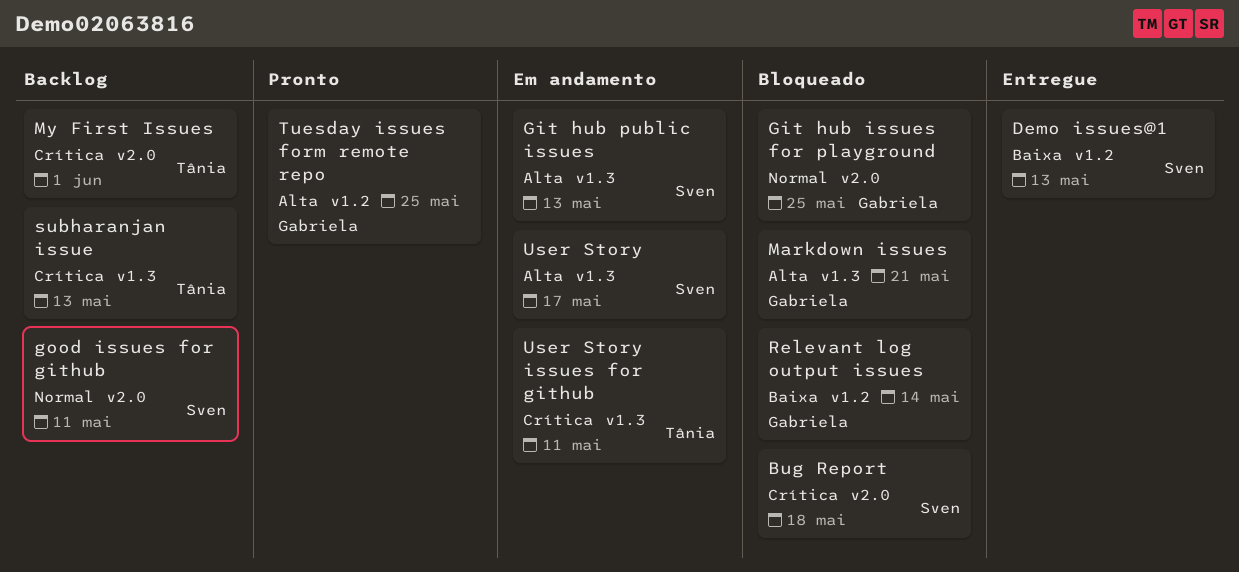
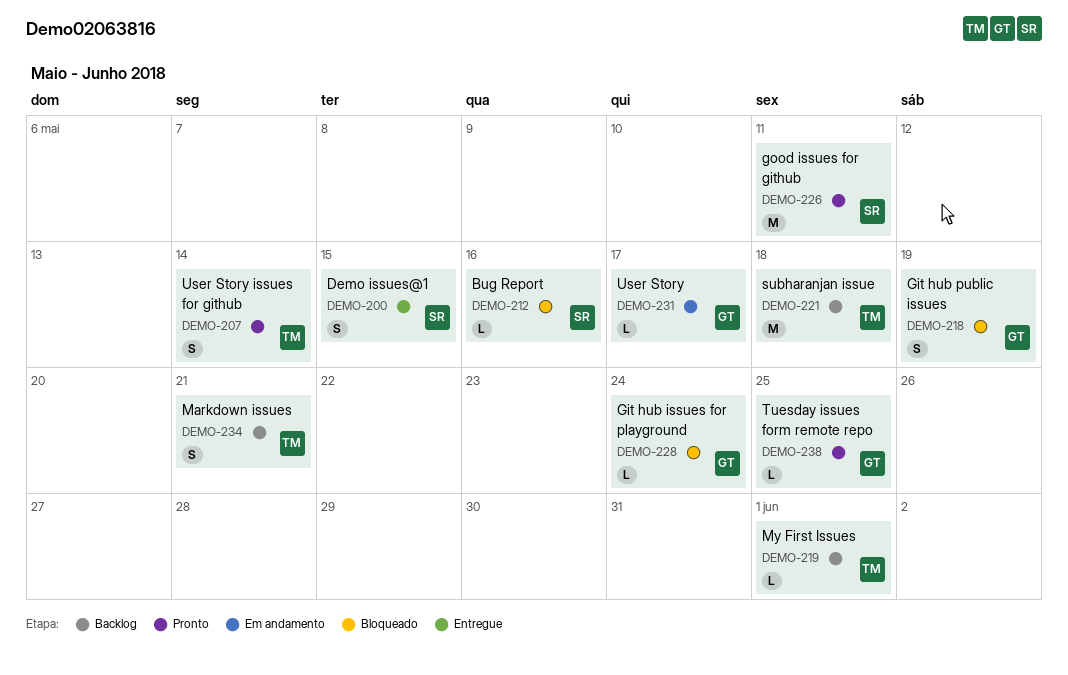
Bug Report, due: May 18 -> May 16
Demo issues@1, due: May 13 -> May 15
Git hub issues for playground, due: May 25 -> May 24
Git hub public issues, status: Em andamento -> Bloqueado
Git hub public issues, owner: Sven -> Gabriela
Git hub public issues, due: May 13 -> May 19
good issues for github, status: Backlog -> Pronto
Markdown issues, status: Bloqueado -> Backlog
Markdown issues, owner: Gabriela -> Tânia
Relevant log output issues: present -> none
subharanjan issue, due: May 13 -> May 18
User Story, owner: Sven -> Gabriela
User Story issues for github, status: Em andamento -> Pronto
User Story issues for github, due: May 11 -> May 14

